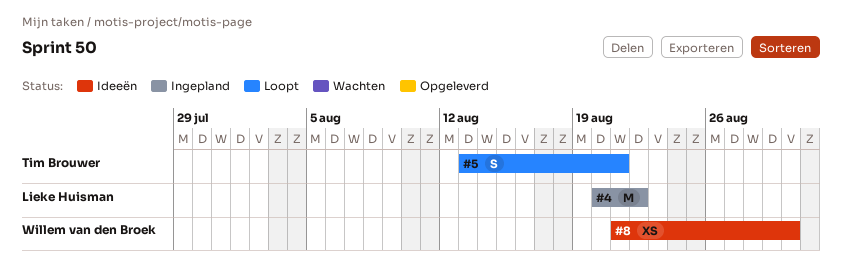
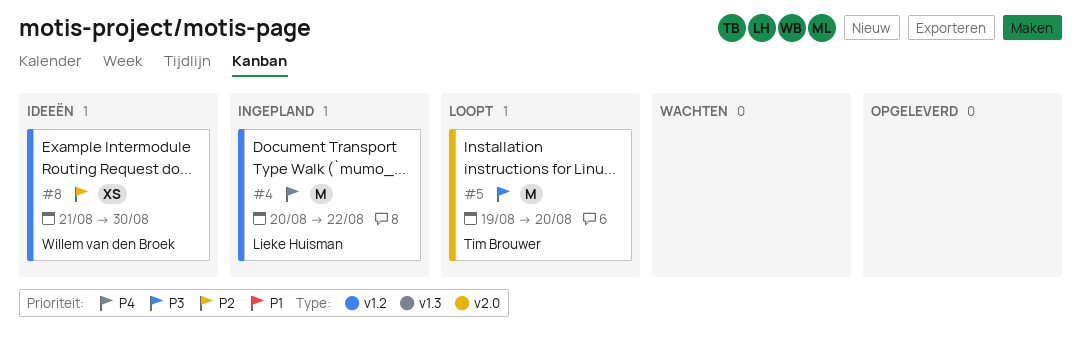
#5, estimate: S -> M
#5, start: Aug 13 -> Aug 19
#5, due: Aug 21 -> Aug 20

